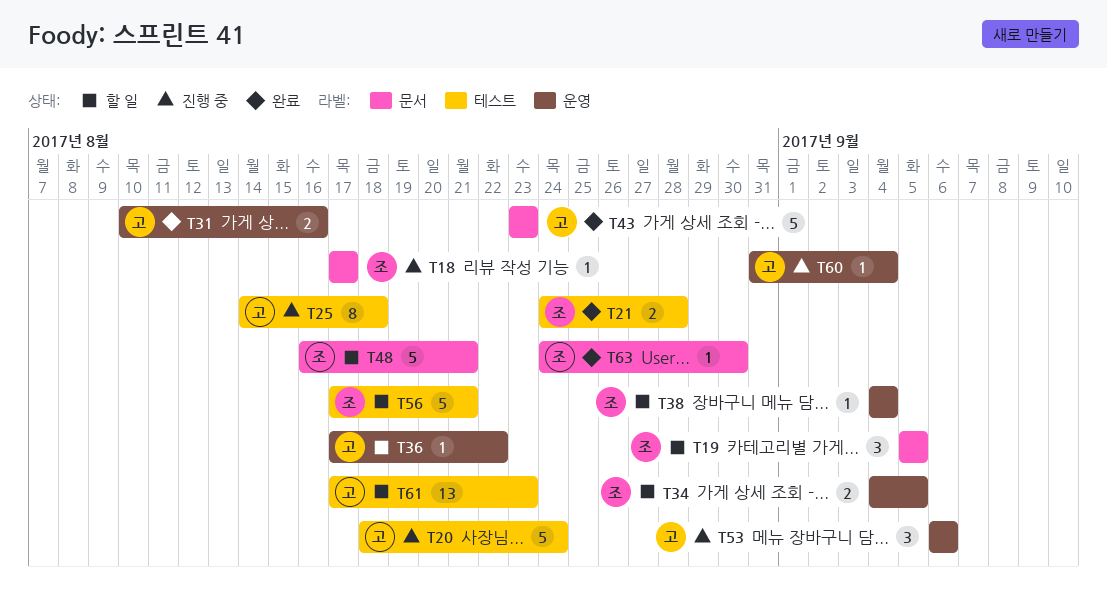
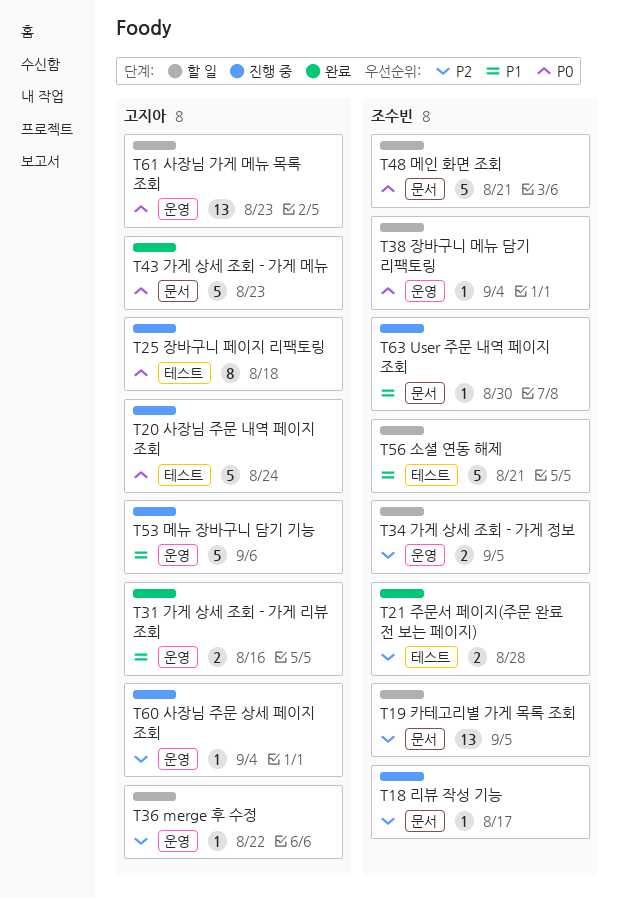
T19, estimate: 3 -> 13
T53, estimate: 3 -> 5
T61, label: 테스트 -> 운영
T63, status: 완료 -> 진행 중

